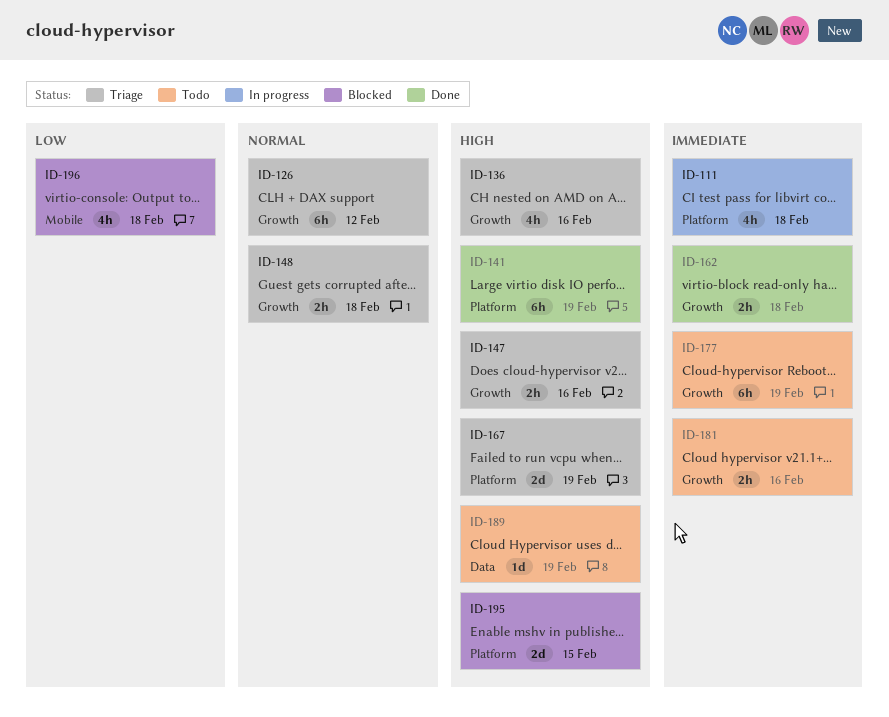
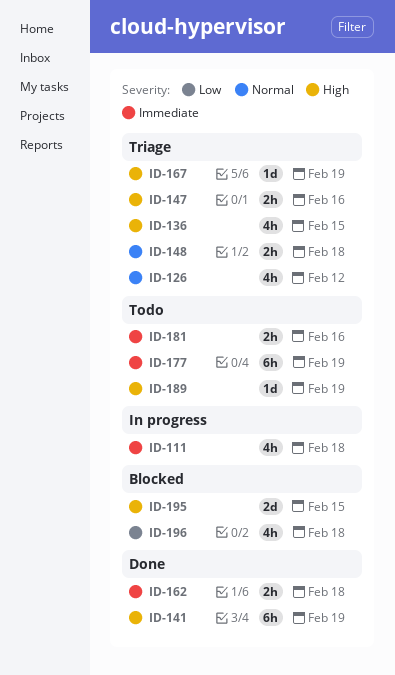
ID-126, estimate: 6h -> 4h
ID-136, due: Feb 16 -> Feb 15
ID-167, estimate: 2d -> 1d

